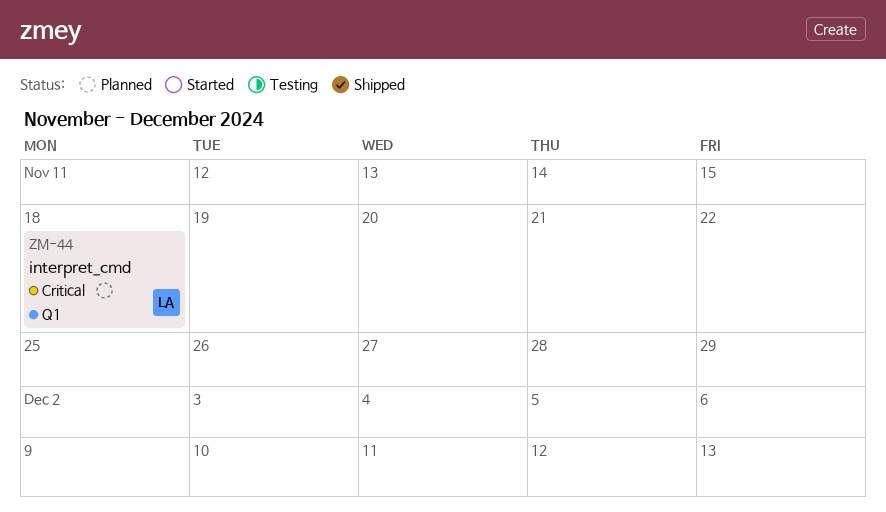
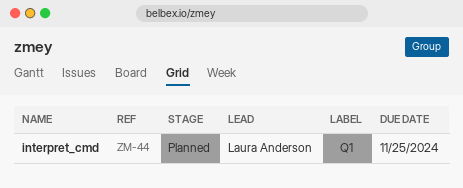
ZM-44, due: Nov 18 -> Nov 25

